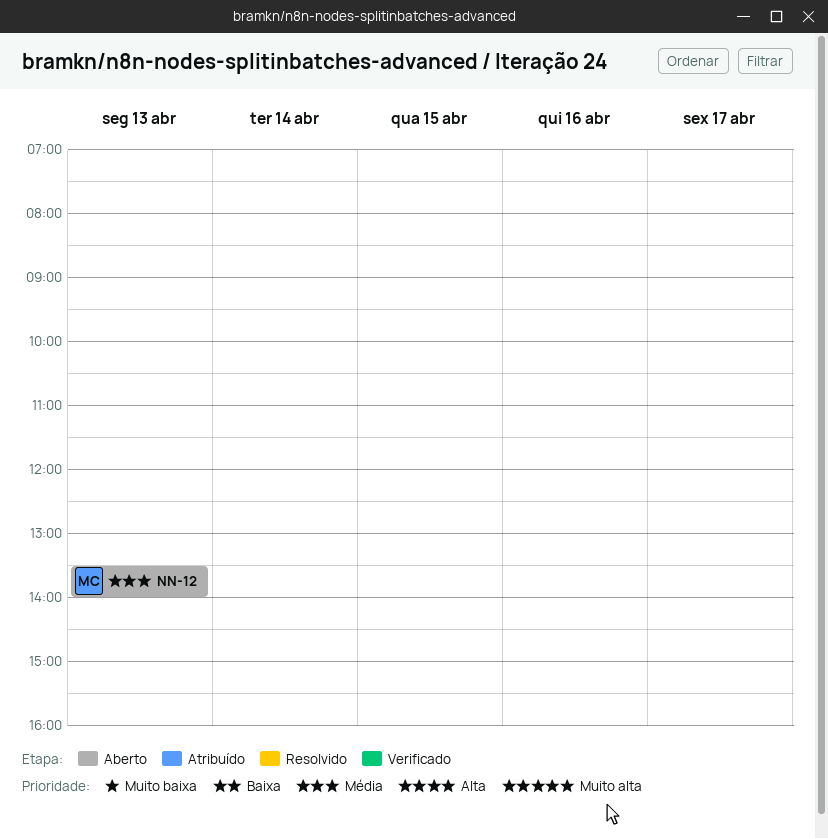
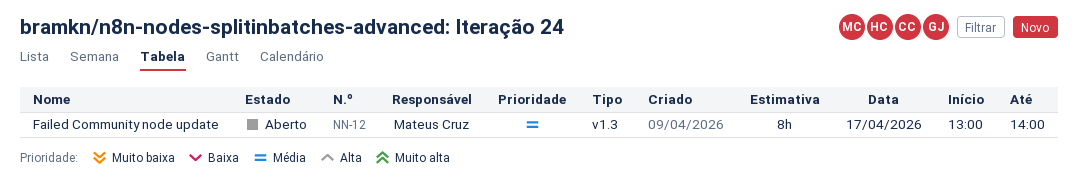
NN-12, day: Apr 13 -> Apr 17
NN-12, begins: 13:30 -> 13:00

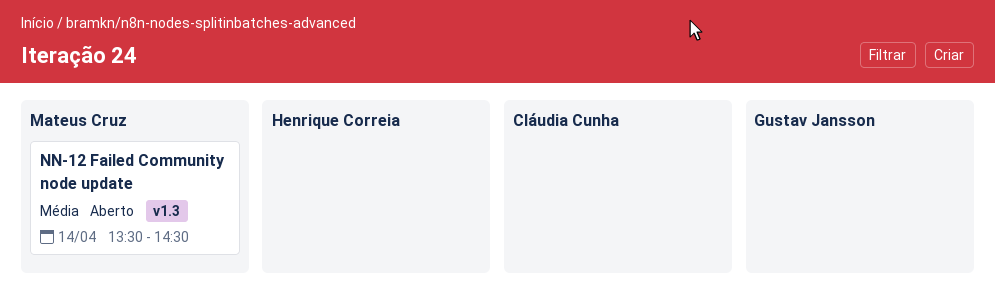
NN-12, day: Apr 17 -> Apr 14
NN-12, begins: 13:00 -> 13:30
NN-12, ends: 14:00 -> 14:30

